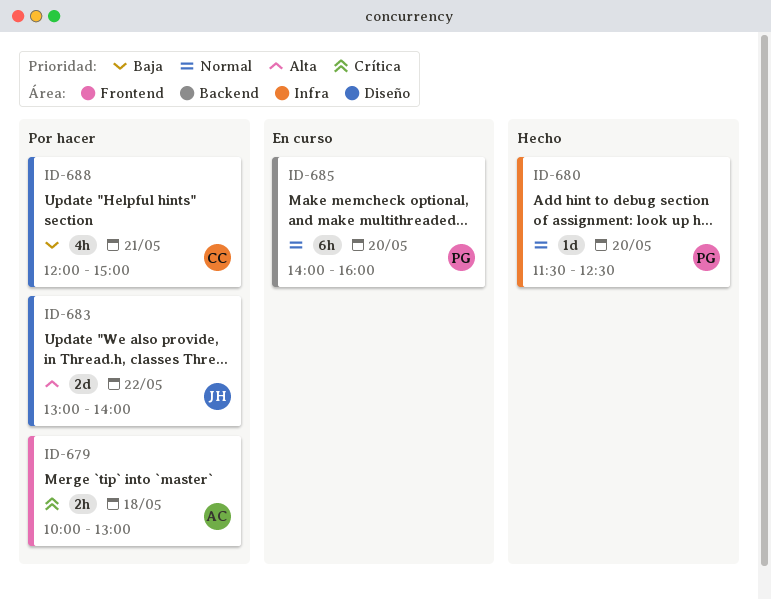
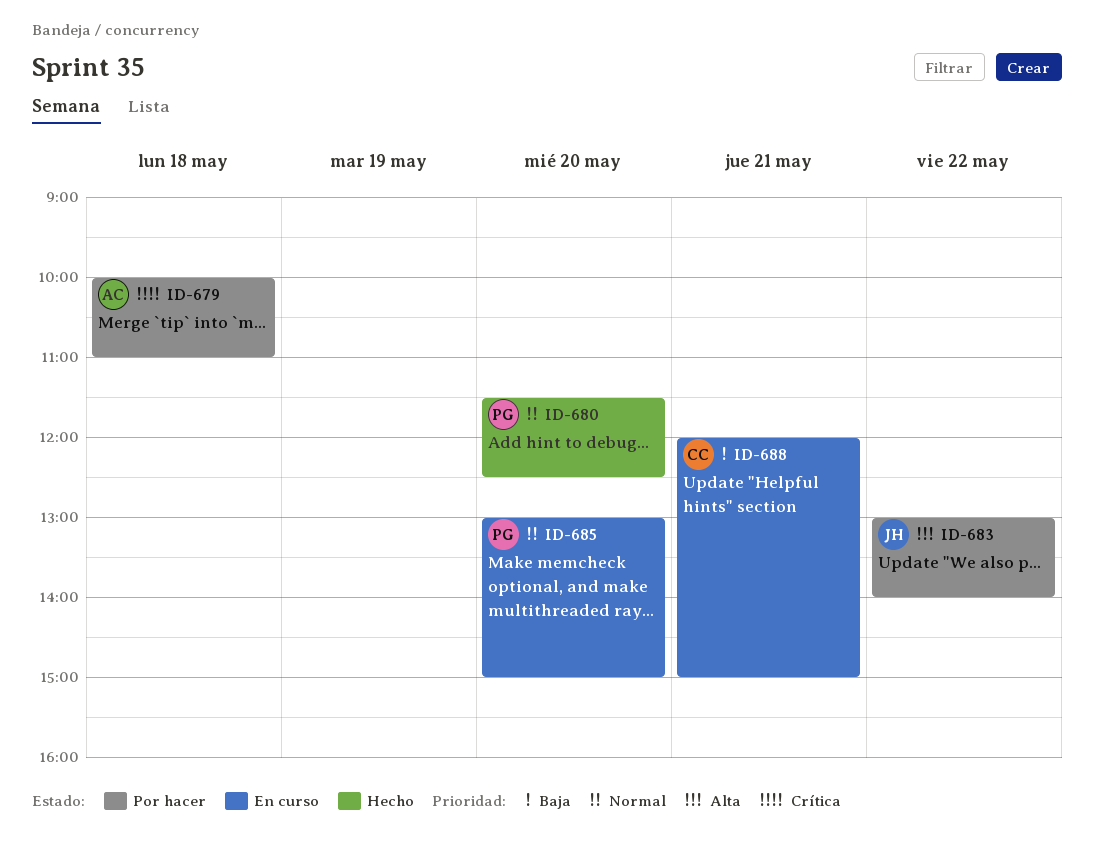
ID-679, ends: 13:00 -> 11:00
ID-685, begins: 14:00 -> 13:00
ID-685, ends: 16:00 -> 15:00
ID-688, status: Por hacer -> En curso

